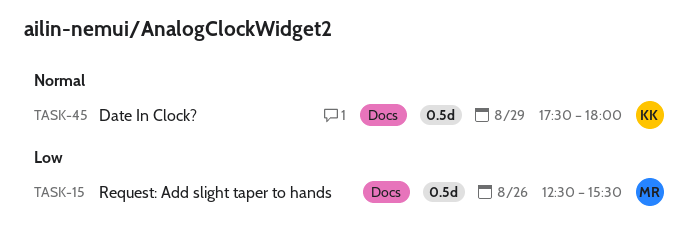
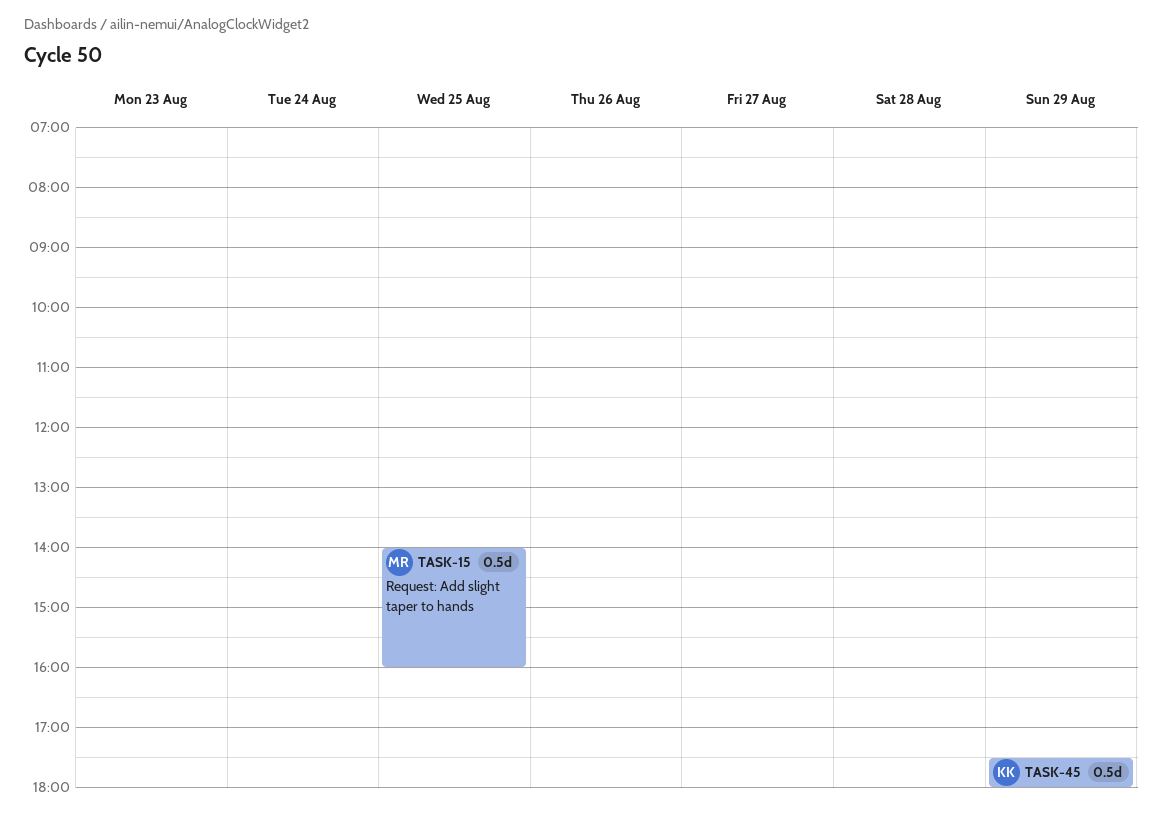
TASK-15, day: Aug 26 -> Aug 25
TASK-15, begins: 12:30 -> 14:00
TASK-15, ends: 15:30 -> 16:00

